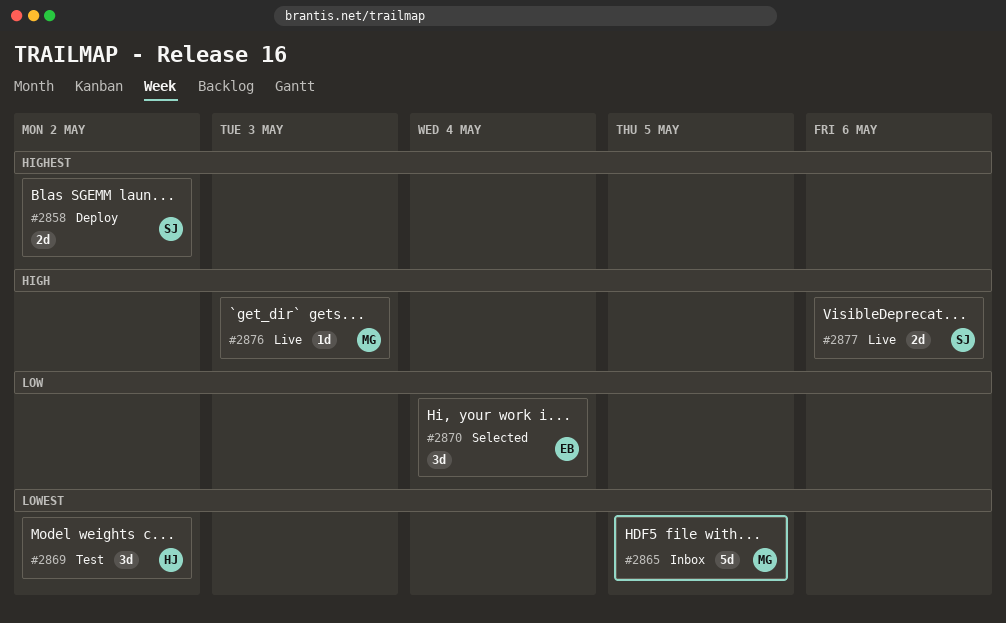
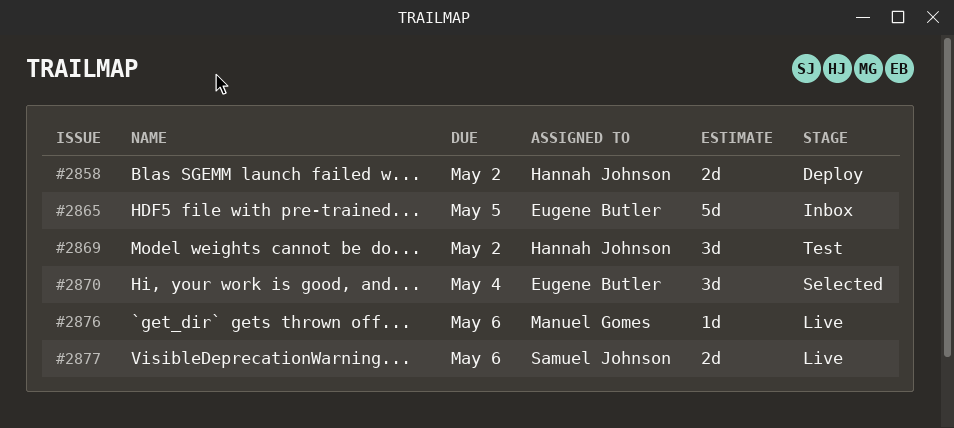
#2858, owner: Samuel Johnson -> Hannah Johnson
#2865, owner: Manuel Gomes -> Eugene Butler
#2876, due: May 3 -> May 6

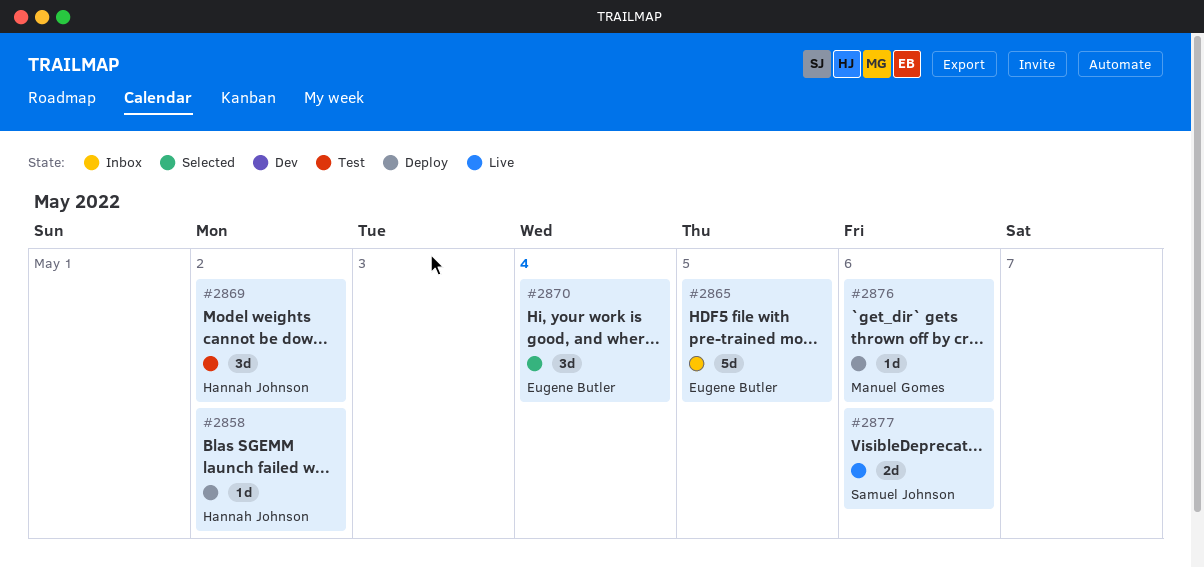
#2858, estimate: 2d -> 1d
#2876, status: Live -> Deploy

